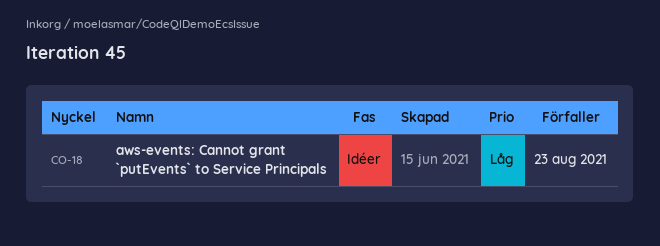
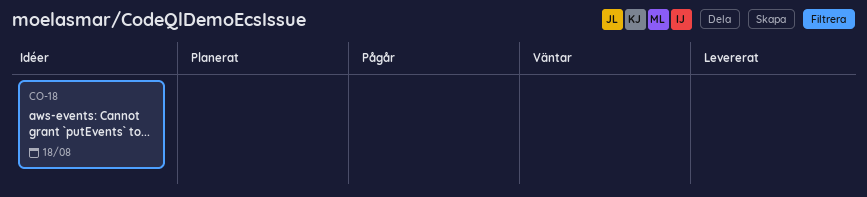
CO-18, due: Aug 23 -> Aug 18

